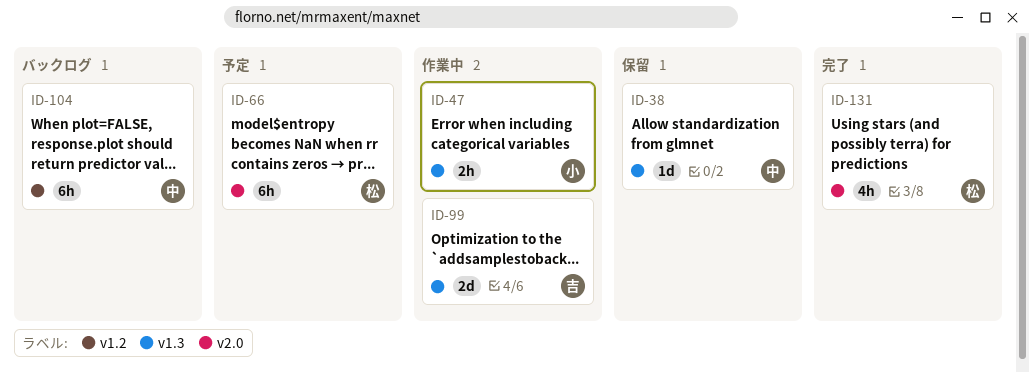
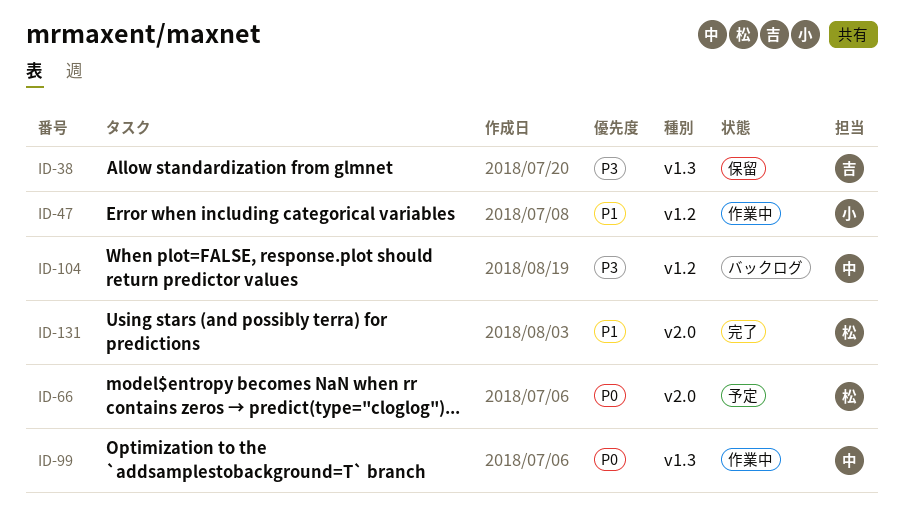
ID-38, owner: 中 -> 吉
ID-47, label: v1.3 -> v1.2
ID-99, owner: 吉 -> 中

